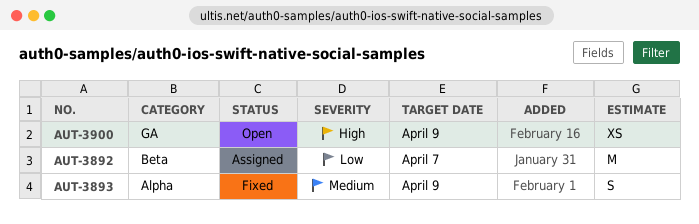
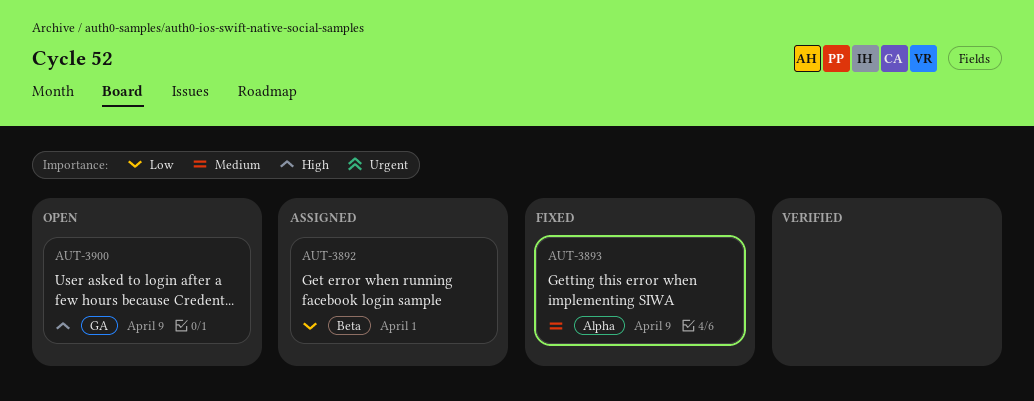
AUT-3892, due: Apr 7 -> Apr 1

